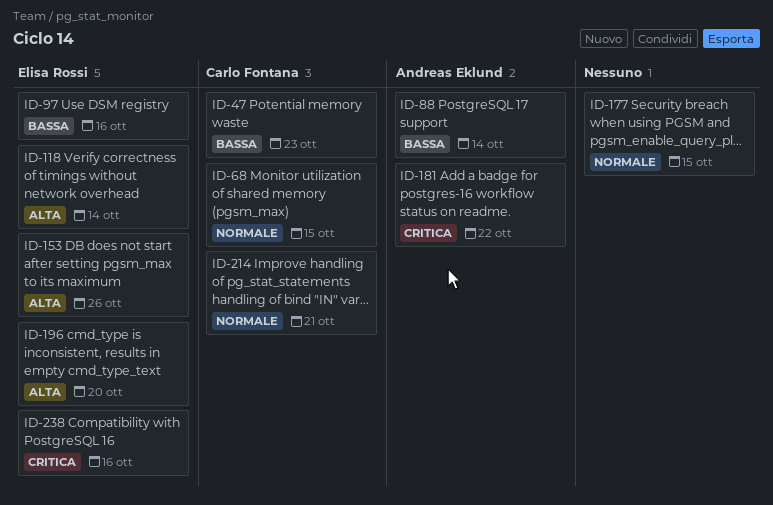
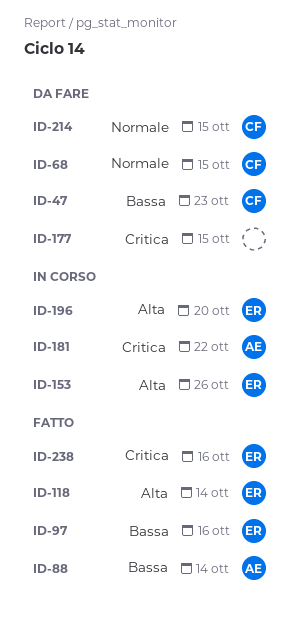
ID-177, priority: Normale -> Critica
ID-214, due: Oct 21 -> Oct 15

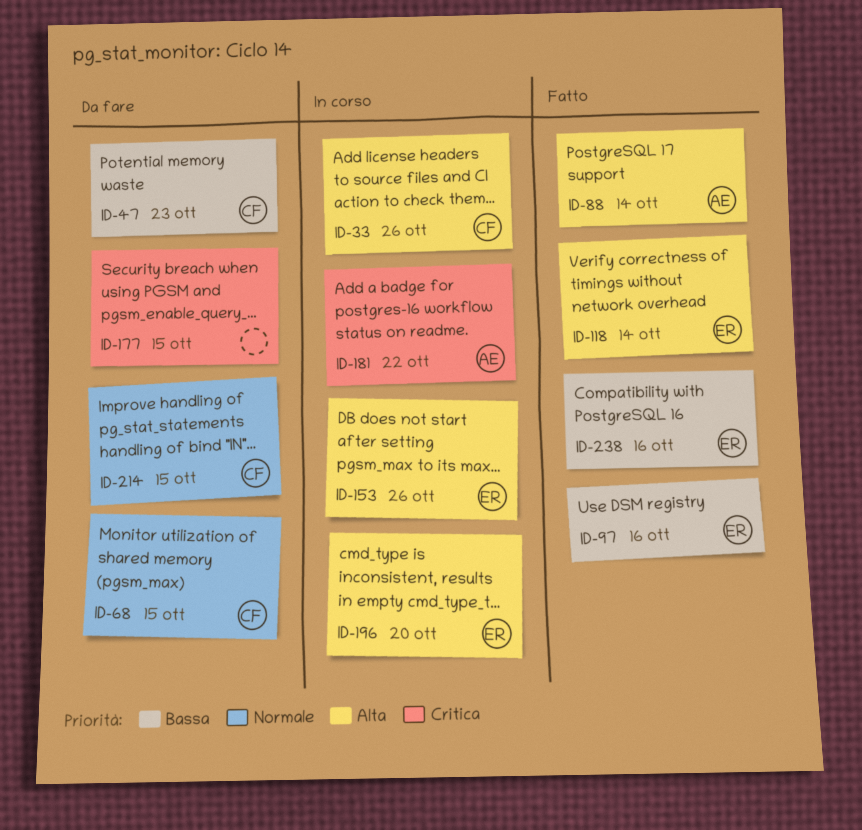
ID-33: none -> present
ID-88, priority: Bassa -> Alta
ID-238, priority: Critica -> Bassa

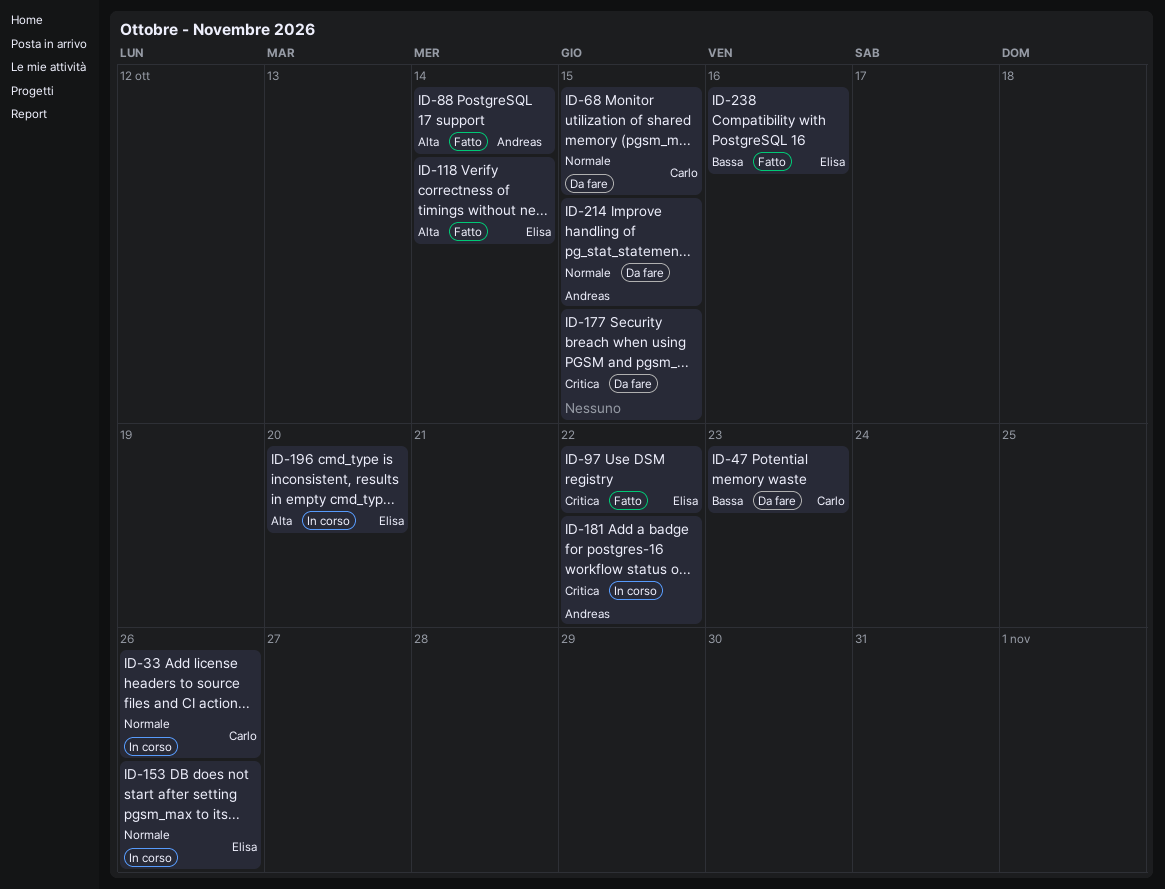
ID-33, priority: Alta -> Normale
ID-97, priority: Bassa -> Critica
ID-97, due: Oct 16 -> Oct 22
ID-153, priority: Alta -> Normale
ID-214, owner: Carlo -> Andreas

